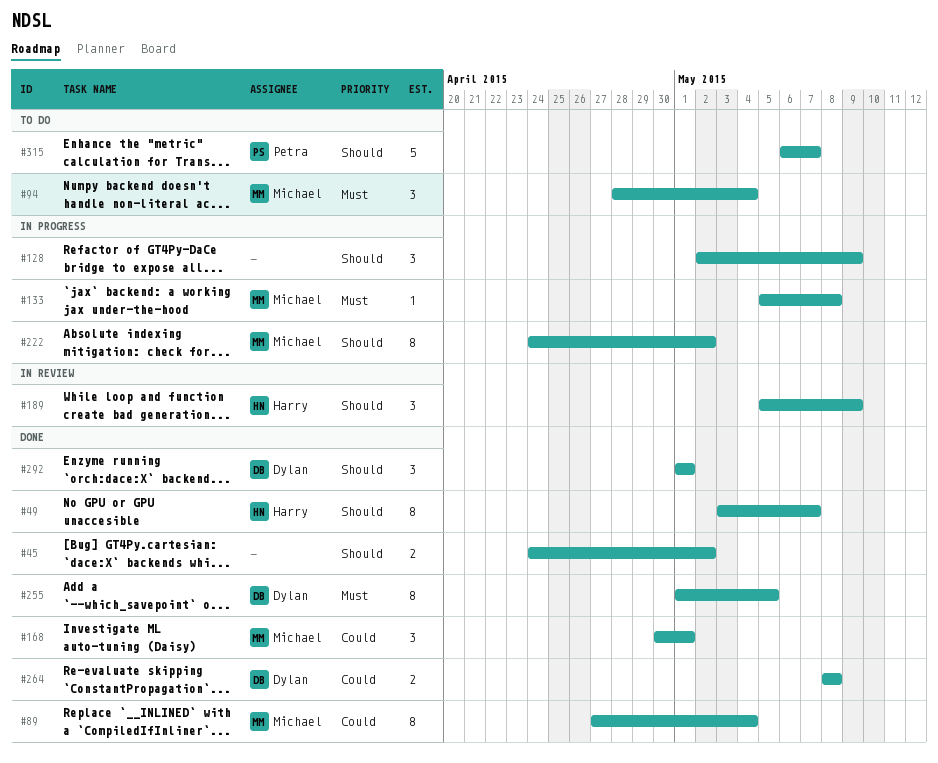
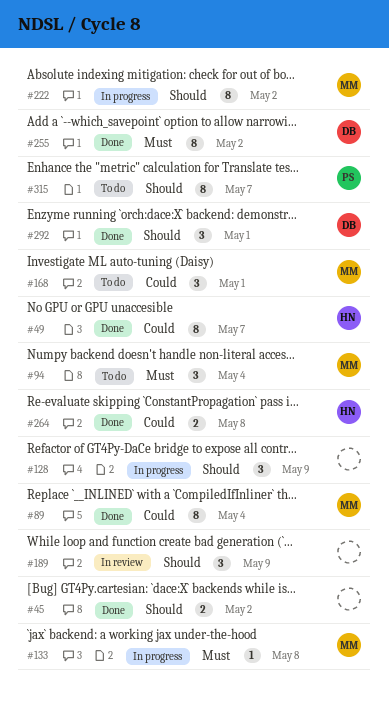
#49, priority: Should -> Could
#168, status: Done -> To do
#189, owner: Harry -> none
#255, due: May 5 -> May 2
#264, owner: Dylan -> Harry
#315, estimate: 5 -> 8

